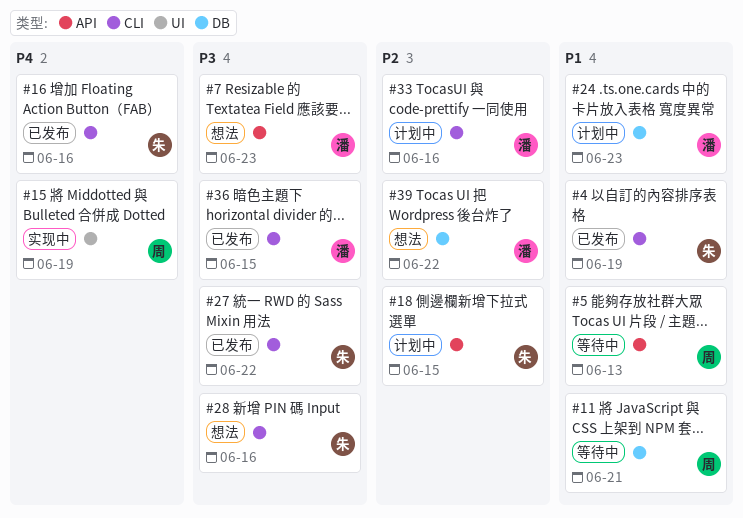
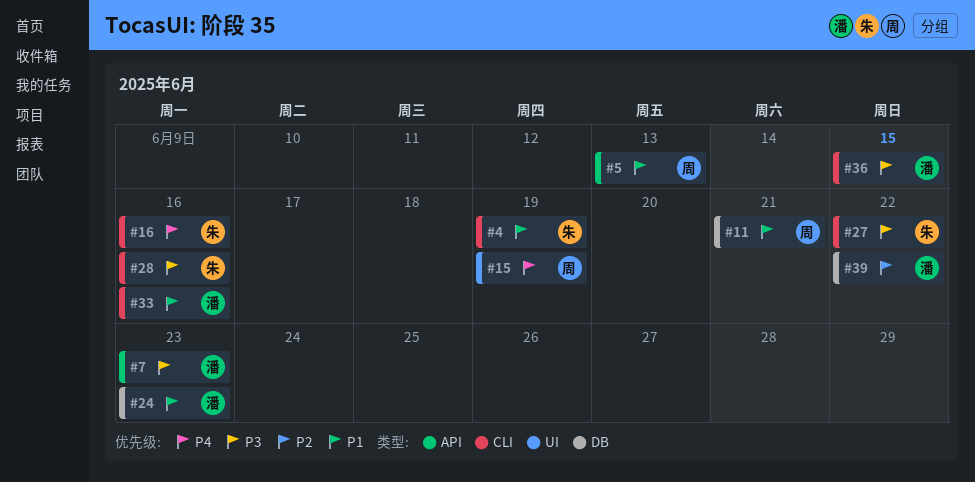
#18: present -> none
#33, priority: P2 -> P1

